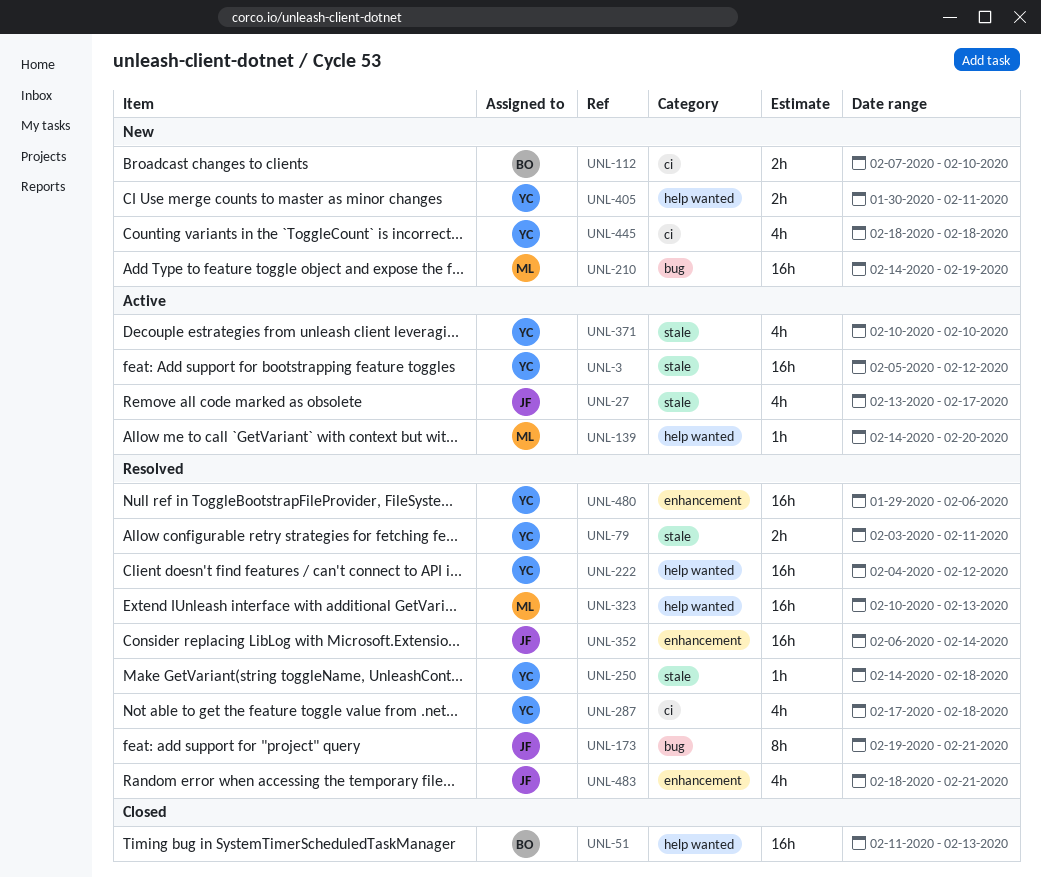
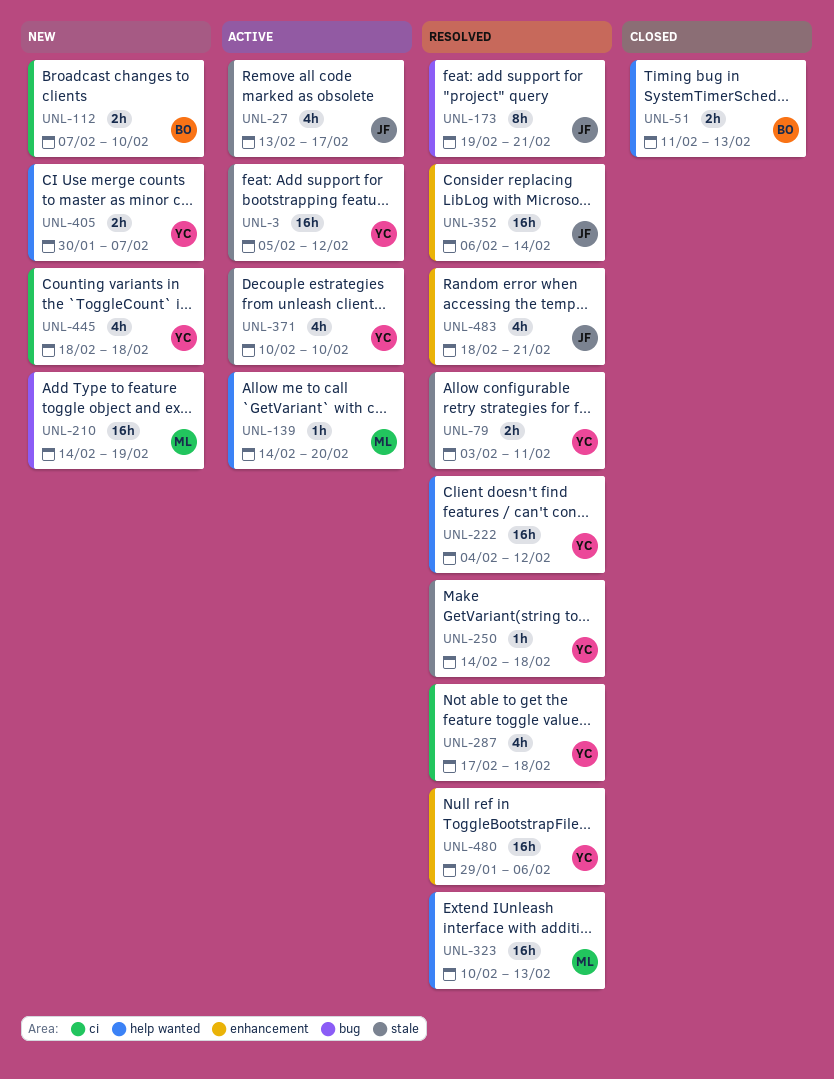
UNL-51, estimate: 16h -> 2h
UNL-405, due: Feb 11 -> Feb 7

